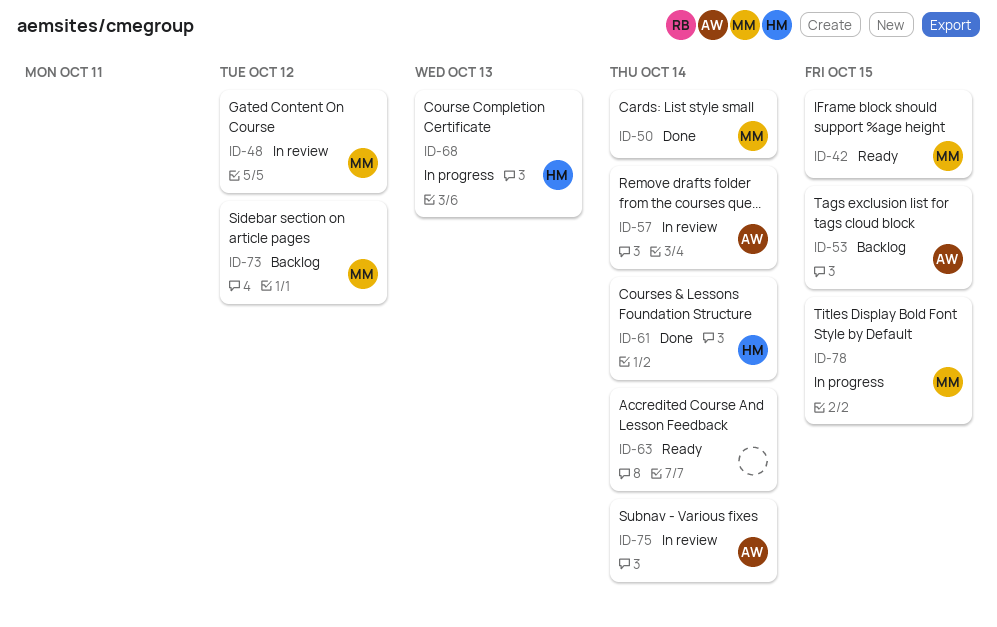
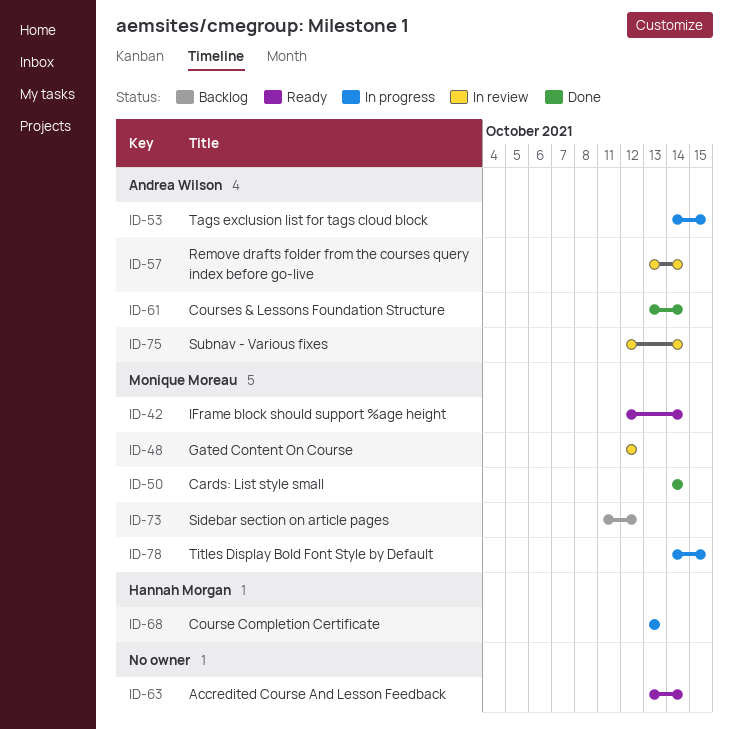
ID-42, due: Oct 15 -> Oct 14
ID-53, status: Backlog -> In progress
ID-61, owner: Hannah Morgan -> Andrea Wilson

